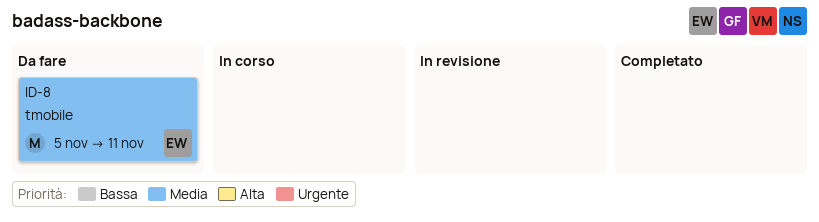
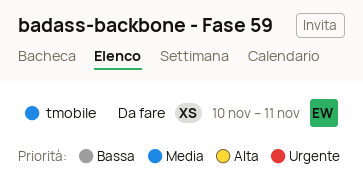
tmobile, estimate: M -> XS
tmobile, start: Nov 5 -> Nov 10

